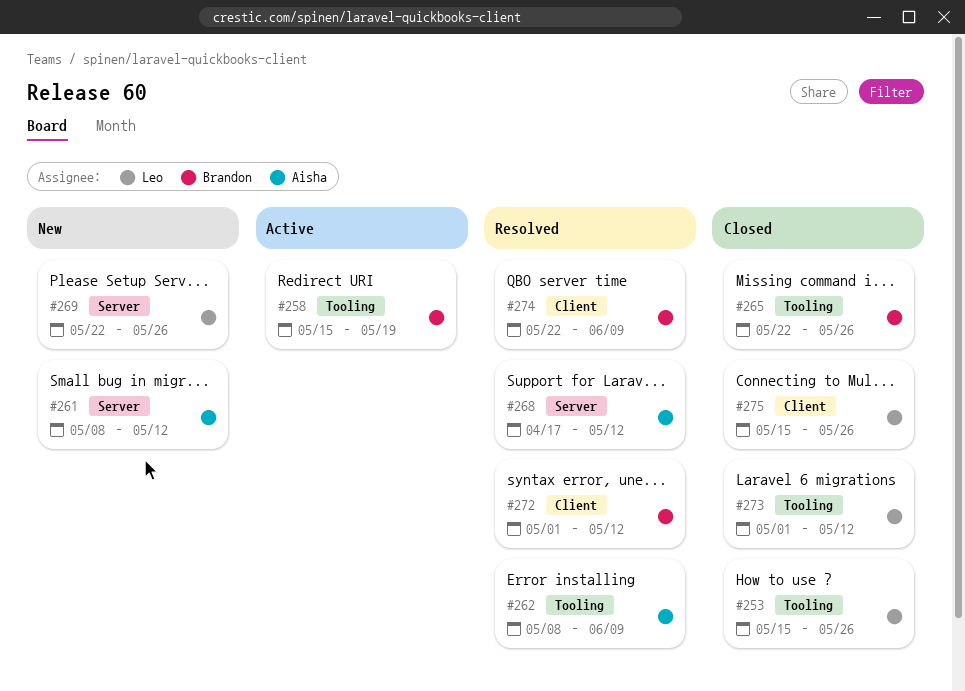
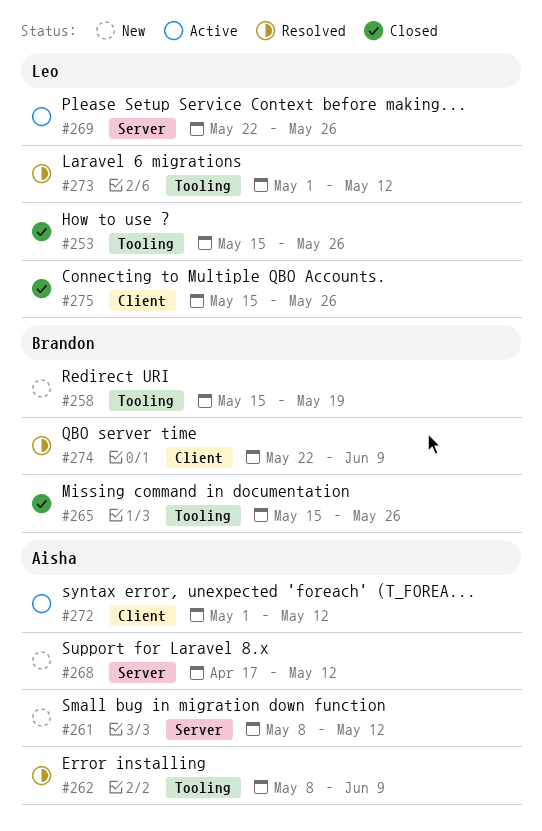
#258, status: Active -> New
#265, start: May 22 -> May 15
#268, status: Resolved -> New
#269, status: New -> Active
#272, status: Resolved -> Active
#272, owner: Brandon -> Aisha
#273, status: Closed -> Resolved

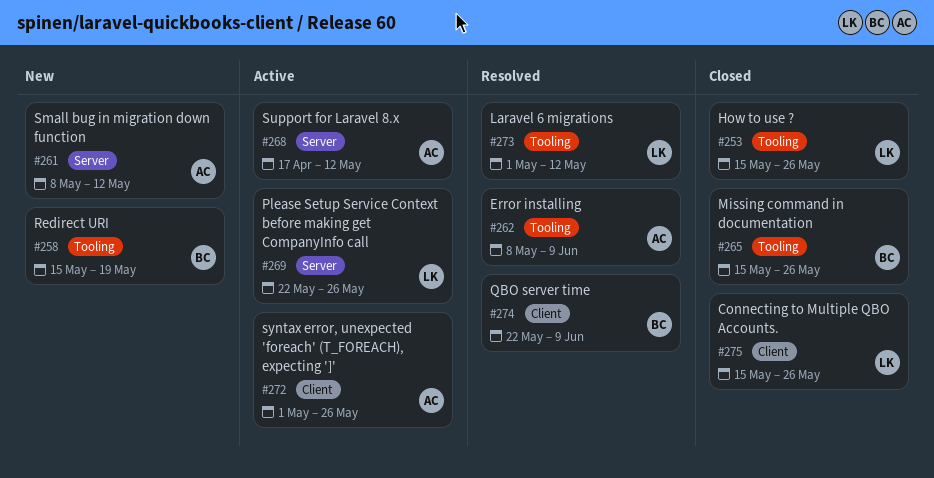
#268, status: New -> Active
#272, due: May 12 -> May 26

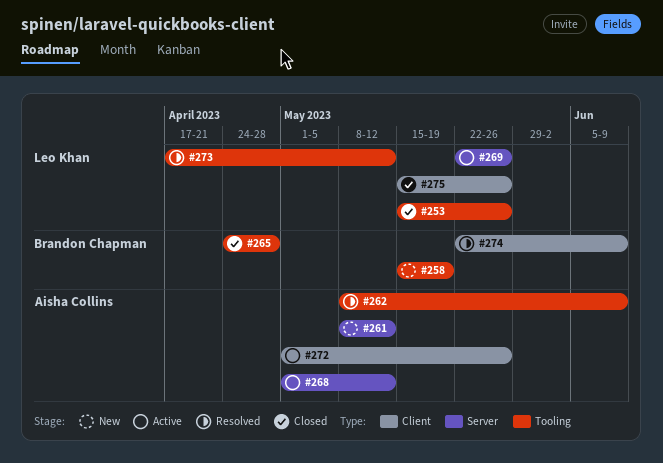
#265, start: May 15 -> Apr 24
#265, due: May 26 -> Apr 28
#268, start: Apr 17 -> May 1
#273, start: May 1 -> Apr 17

